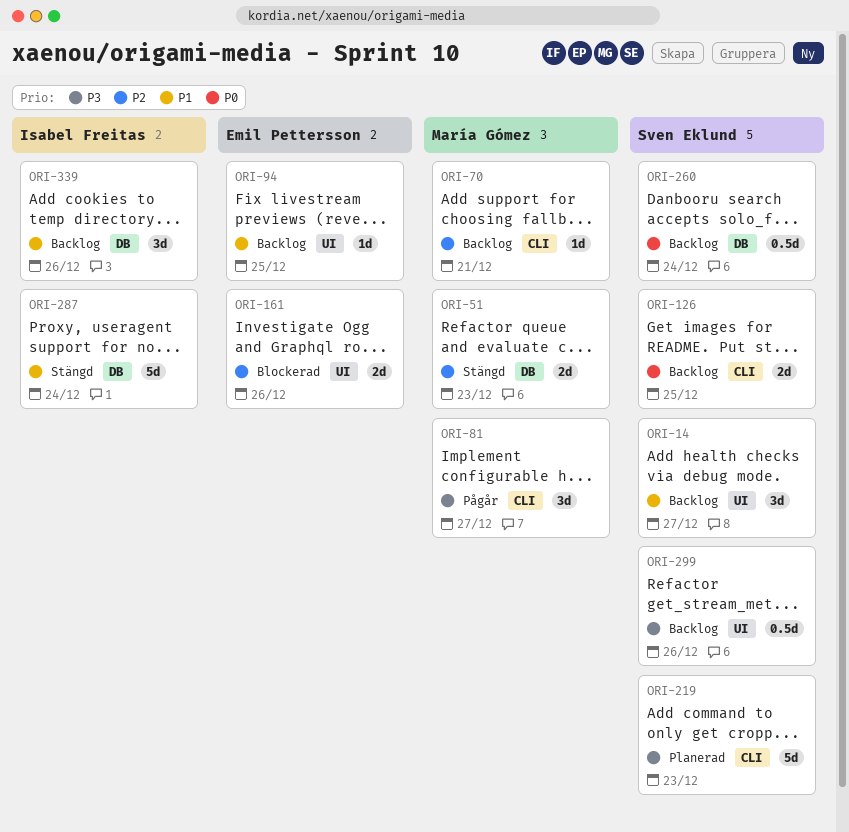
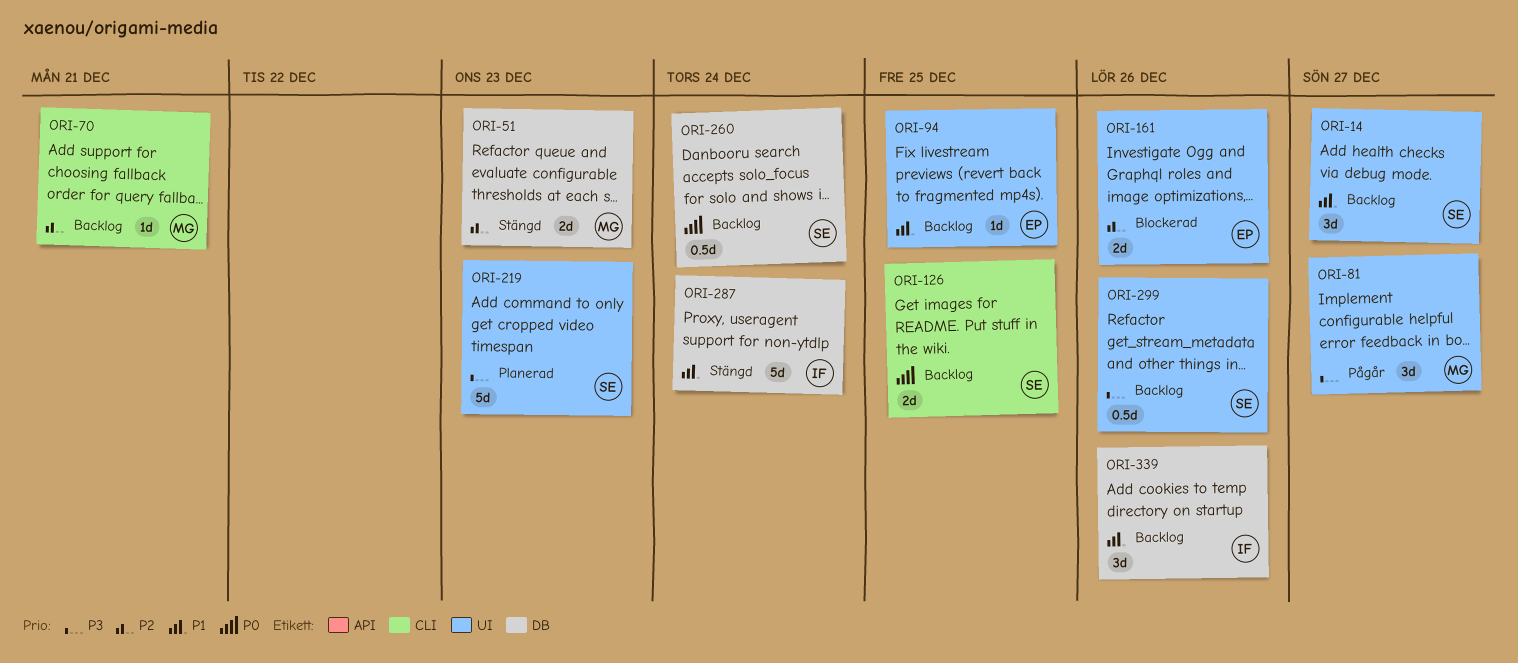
ORI-81, label: CLI -> UI
ORI-219, label: CLI -> UI

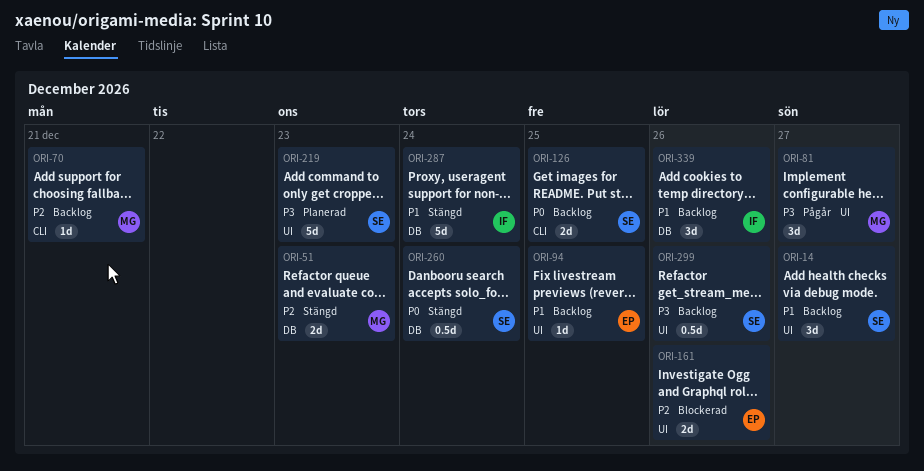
ORI-260, status: Backlog -> Stängd

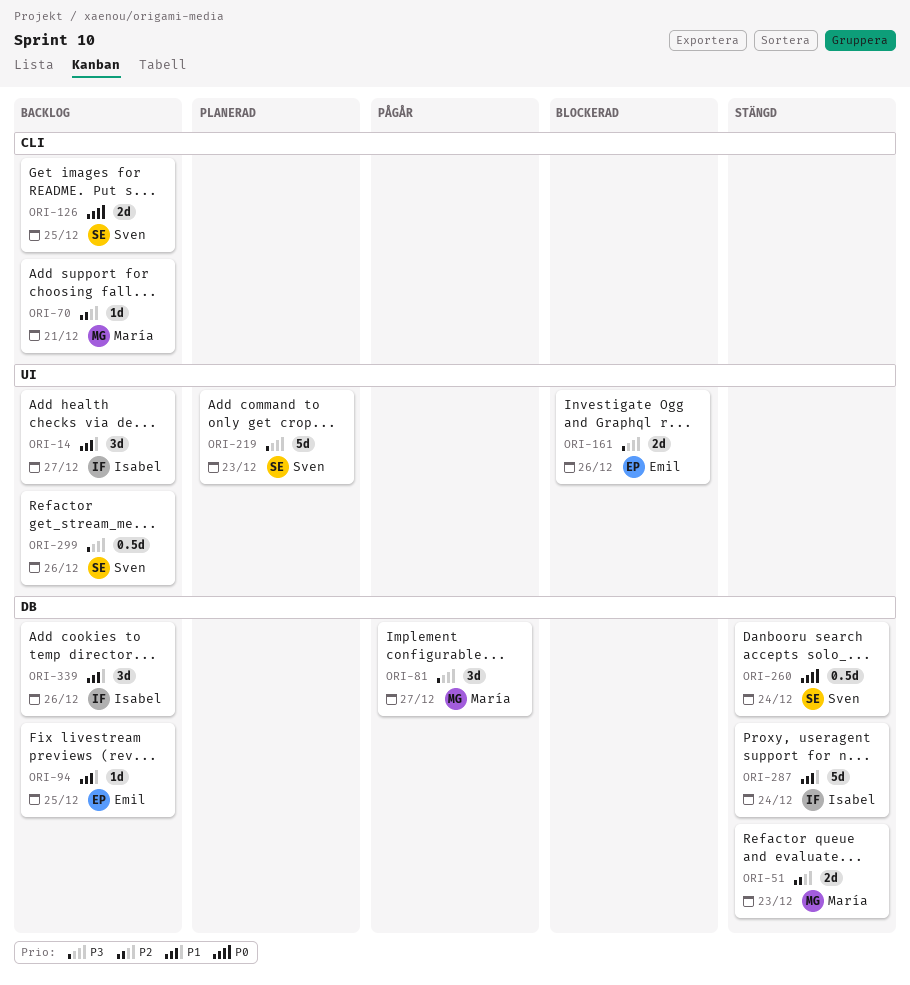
ORI-14, owner: Sven -> Isabel
ORI-81, label: UI -> DB
ORI-94, label: UI -> DB
ORI-161, priority: P2 -> P3

